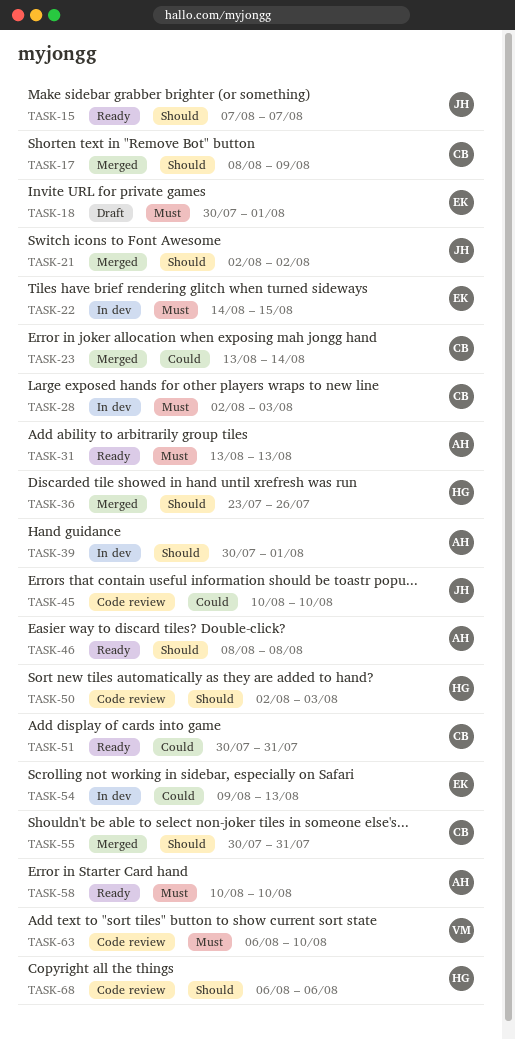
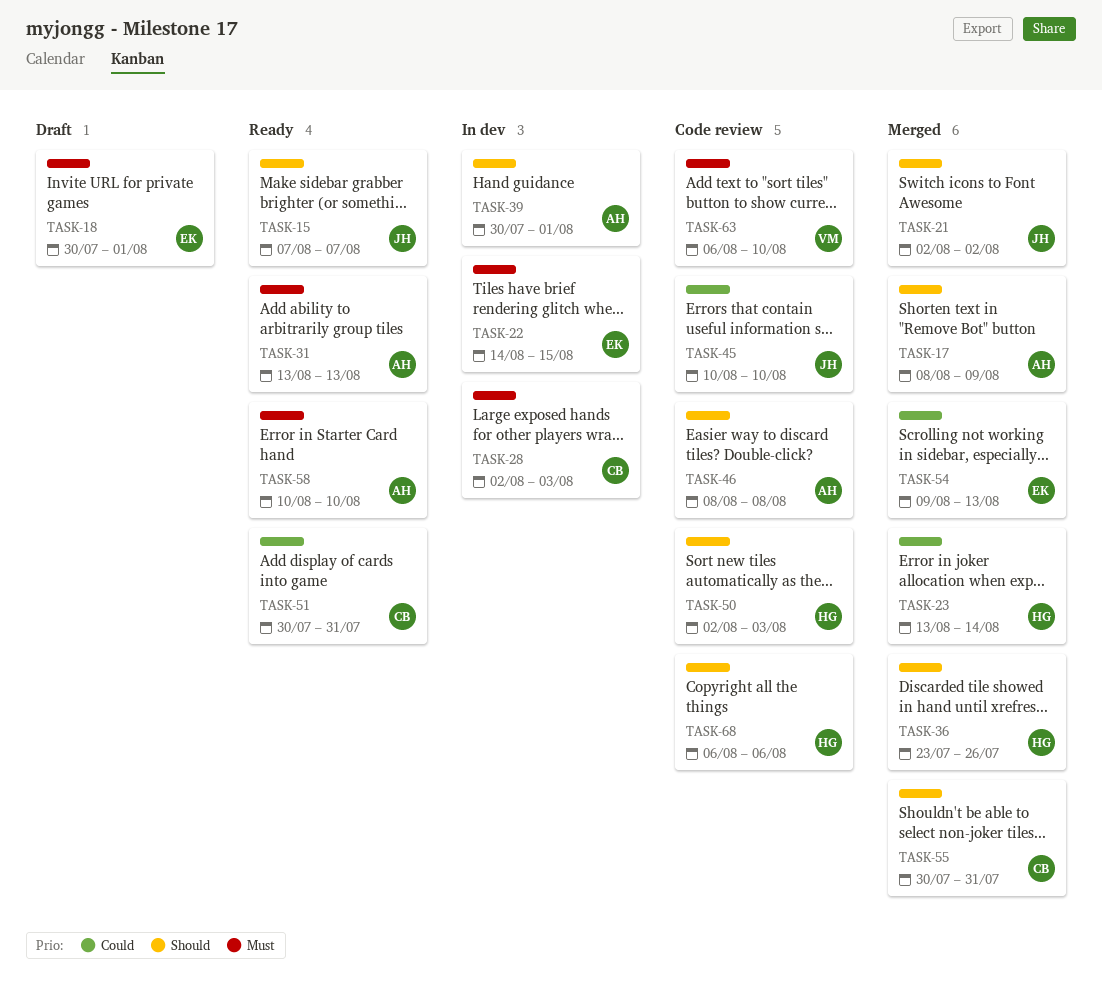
TASK-17, owner: CB -> AH
TASK-23, owner: CB -> HG
TASK-46, status: Ready -> Code review
TASK-54, status: In dev -> Merged

